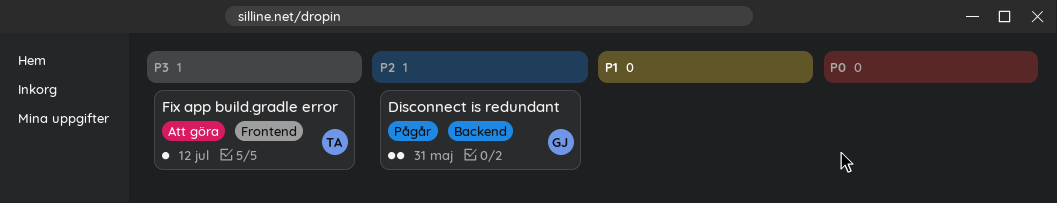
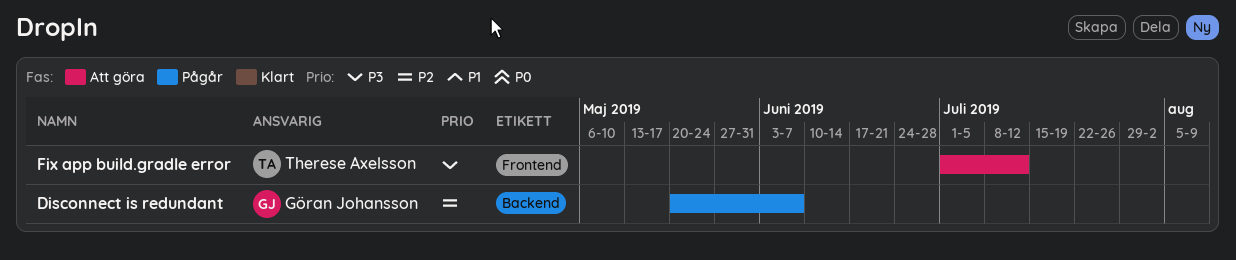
Disconnect is redundant, due: May 31 -> Jun 7

